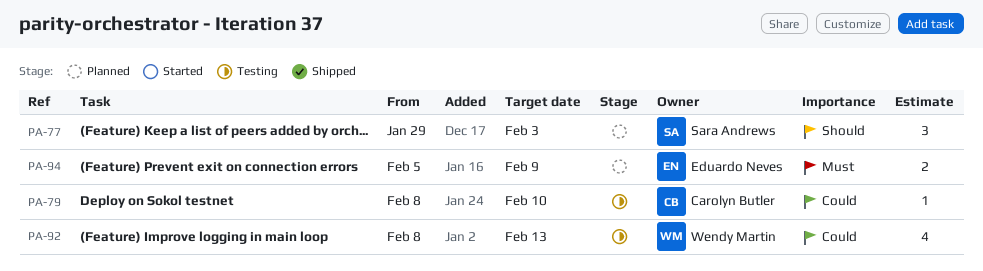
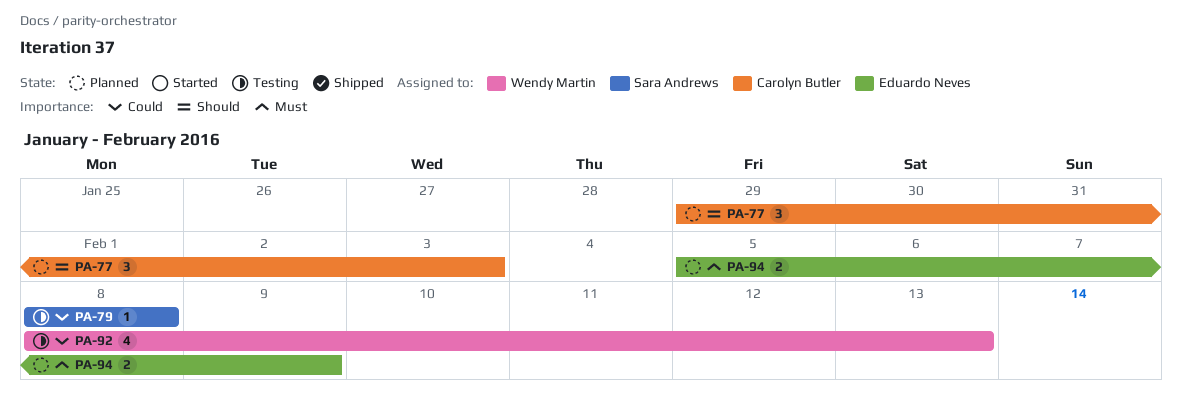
PA-77, owner: Sara Andrews -> Carolyn Butler
PA-79, owner: Carolyn Butler -> Sara Andrews
PA-79, due: Feb 10 -> Feb 8

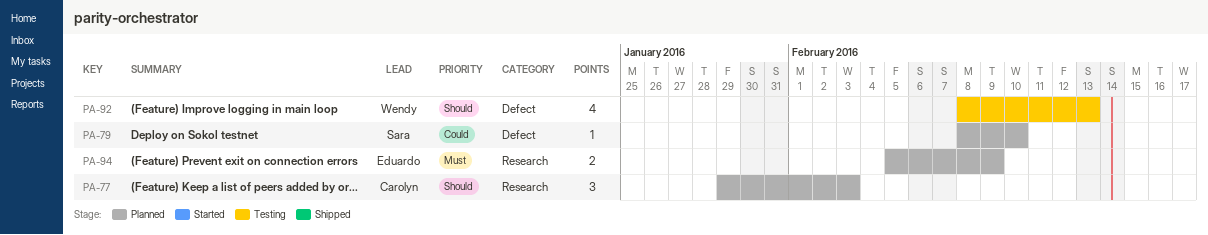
PA-79, status: Testing -> Planned
PA-79, due: Feb 8 -> Feb 10
PA-92, priority: Could -> Should

